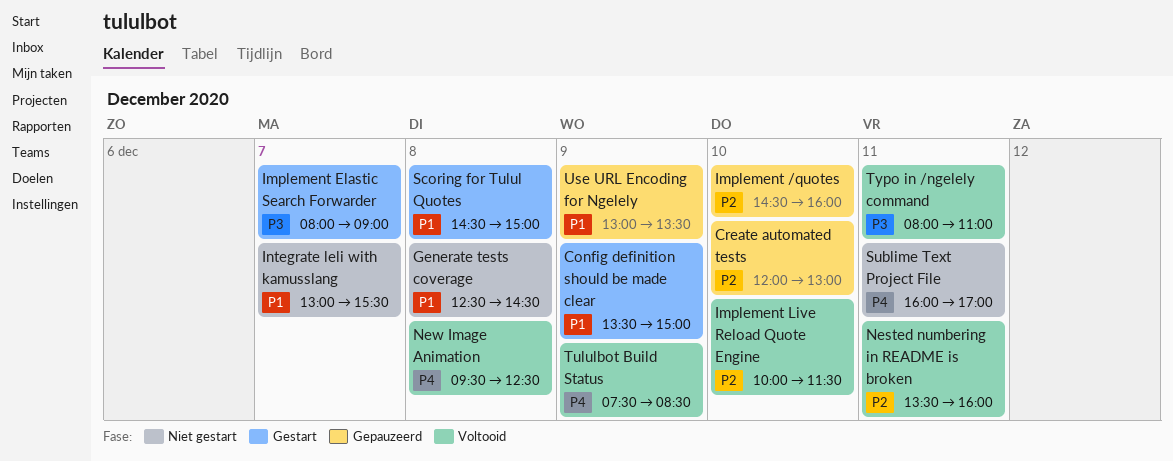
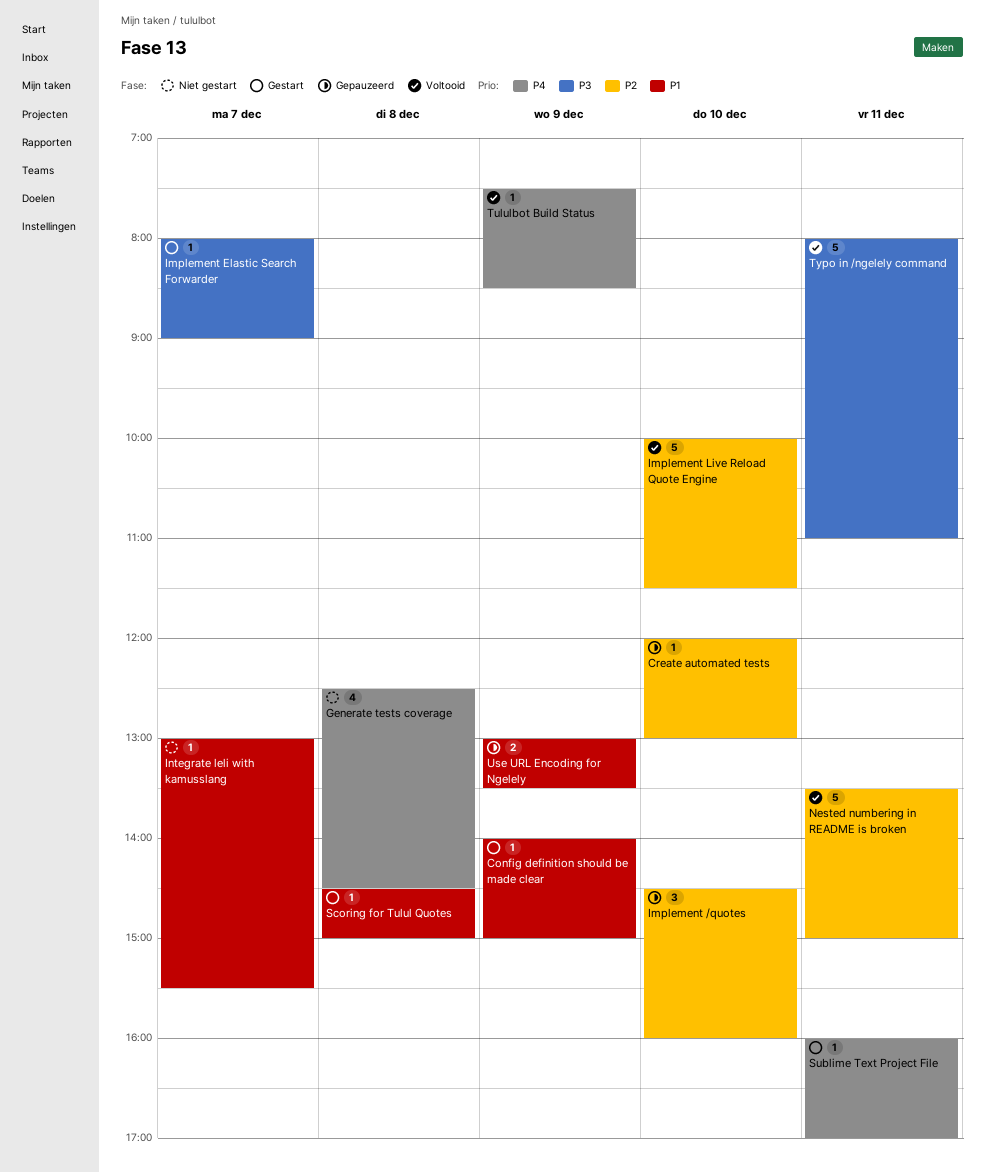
Config definition should be made clear, begins: 13:30 -> 14:00
Generate tests coverage, priority: P1 -> P4
Nested numbering in README is broken, ends: 16:00 -> 15:00
New Image Animation: present -> none
Sublime Text Project File, status: Niet gestart -> Gestart

